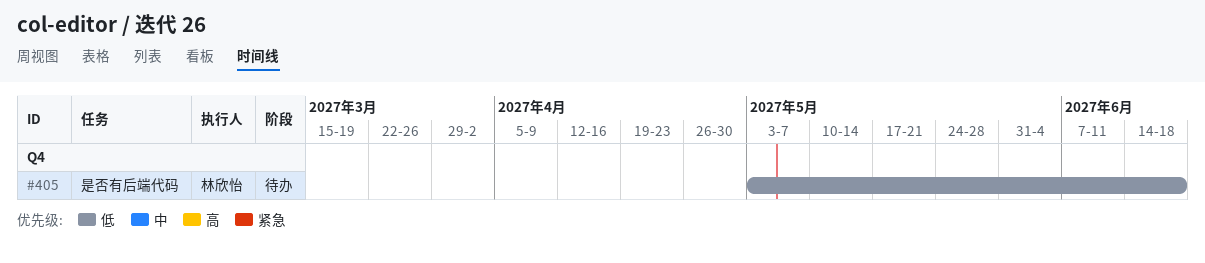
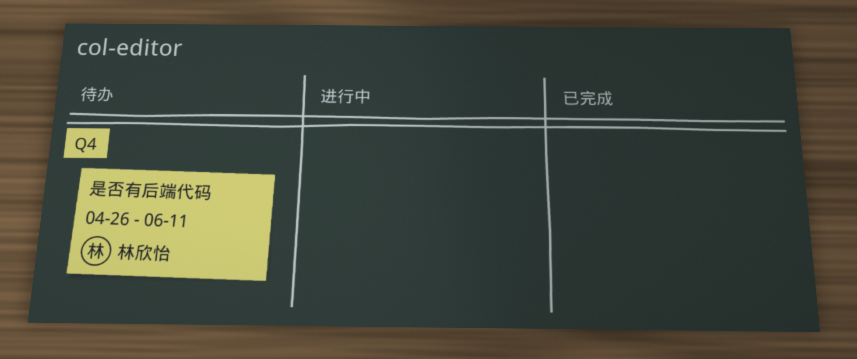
是否有后端代码, start: May 3 -> Apr 26
是否有后端代码, due: Jun 18 -> Jun 11

